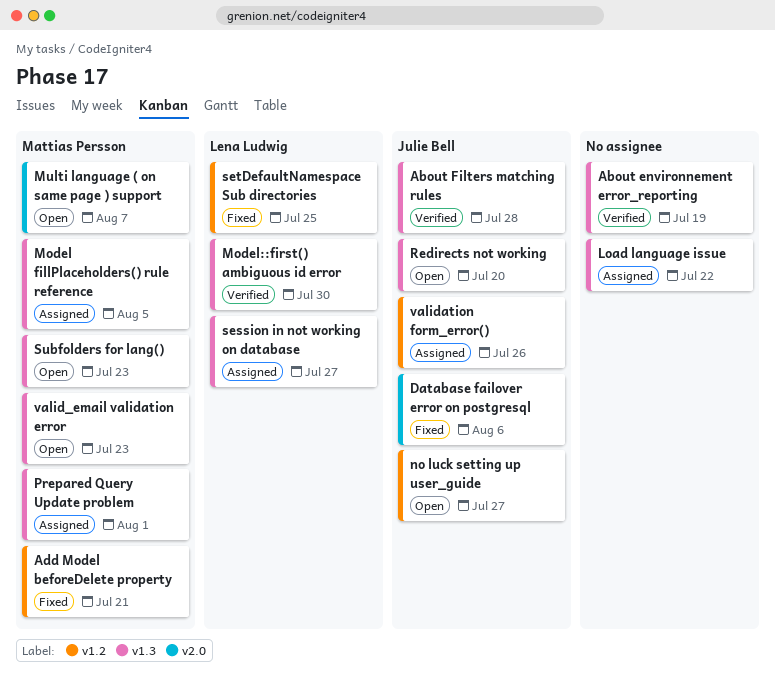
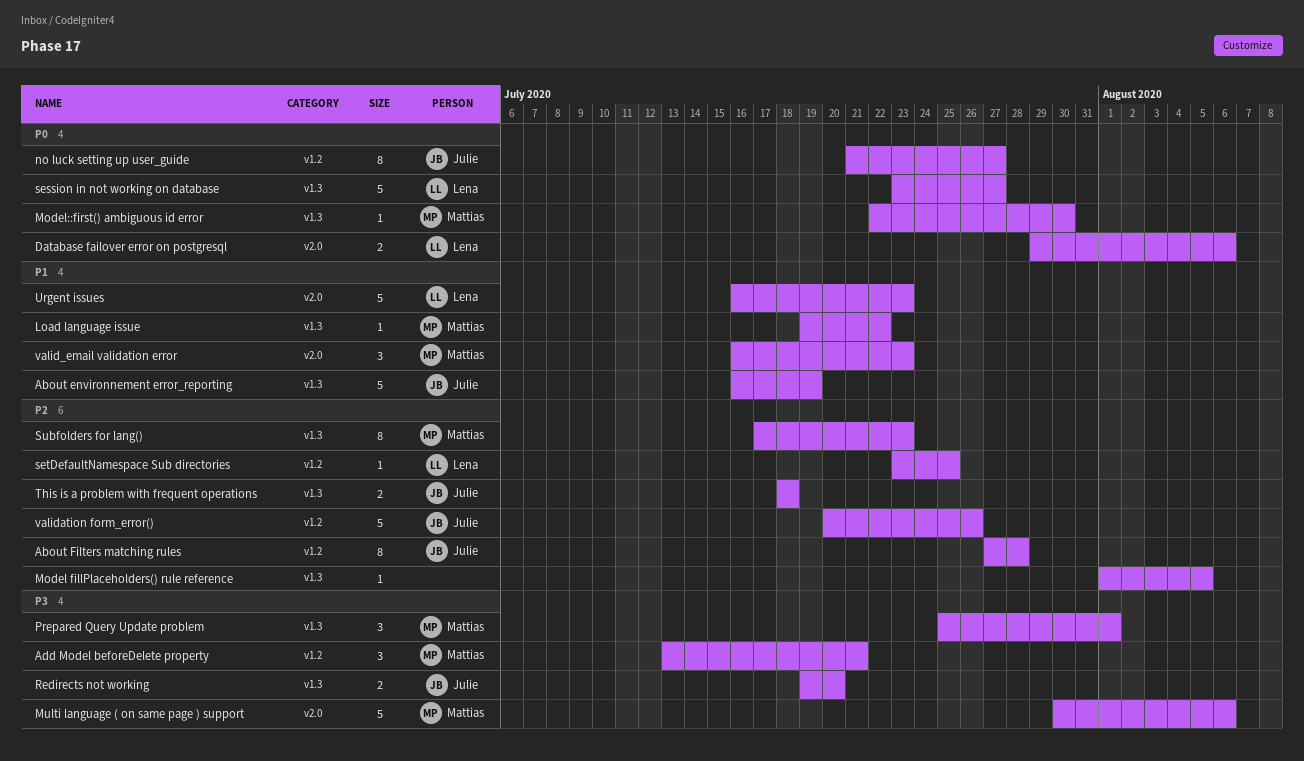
About environnement error_reporting, owner: none -> Julie Bell
About Filters matching rules, label: v1.3 -> v1.2
Database failover error on postgresql, owner: Julie Bell -> Lena Ludwig
Load language issue, owner: none -> Mattias Persson
Model fillPlaceholders() rule reference, owner: Mattias Persson -> none
Model::first() ambiguous id error, owner: Lena Ludwig -> Mattias Persson
Multi language ( on same page ) support, due: Aug 7 -> Aug 6
This is a problem with frequent operations: none -> present
Urgent issues: none -> present
valid_email validation error, label: v1.3 -> v2.0

